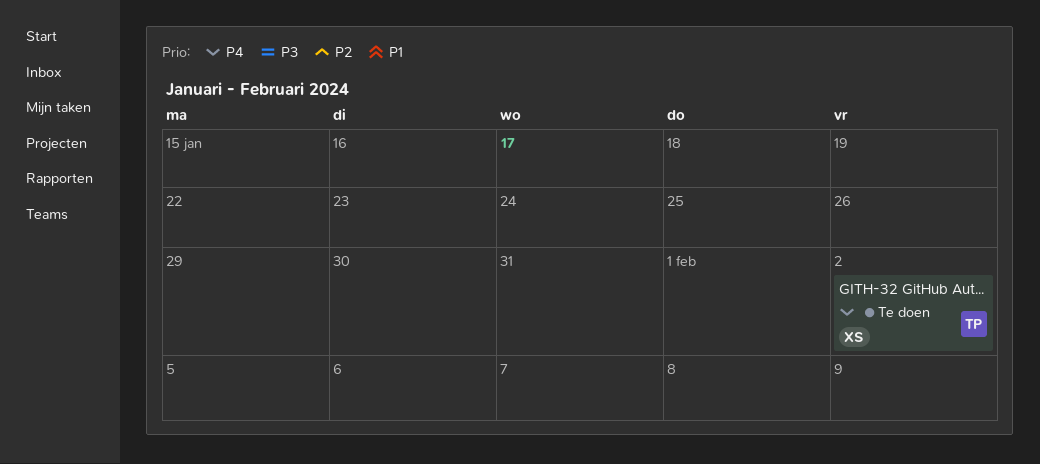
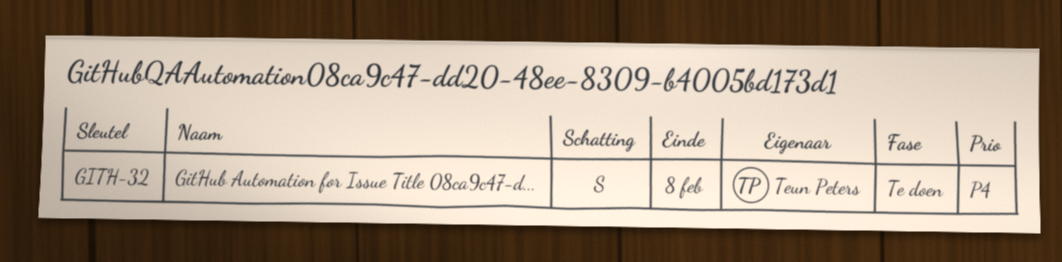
GITH-32, estimate: XS -> S
GITH-32, due: Feb 2 -> Feb 8

